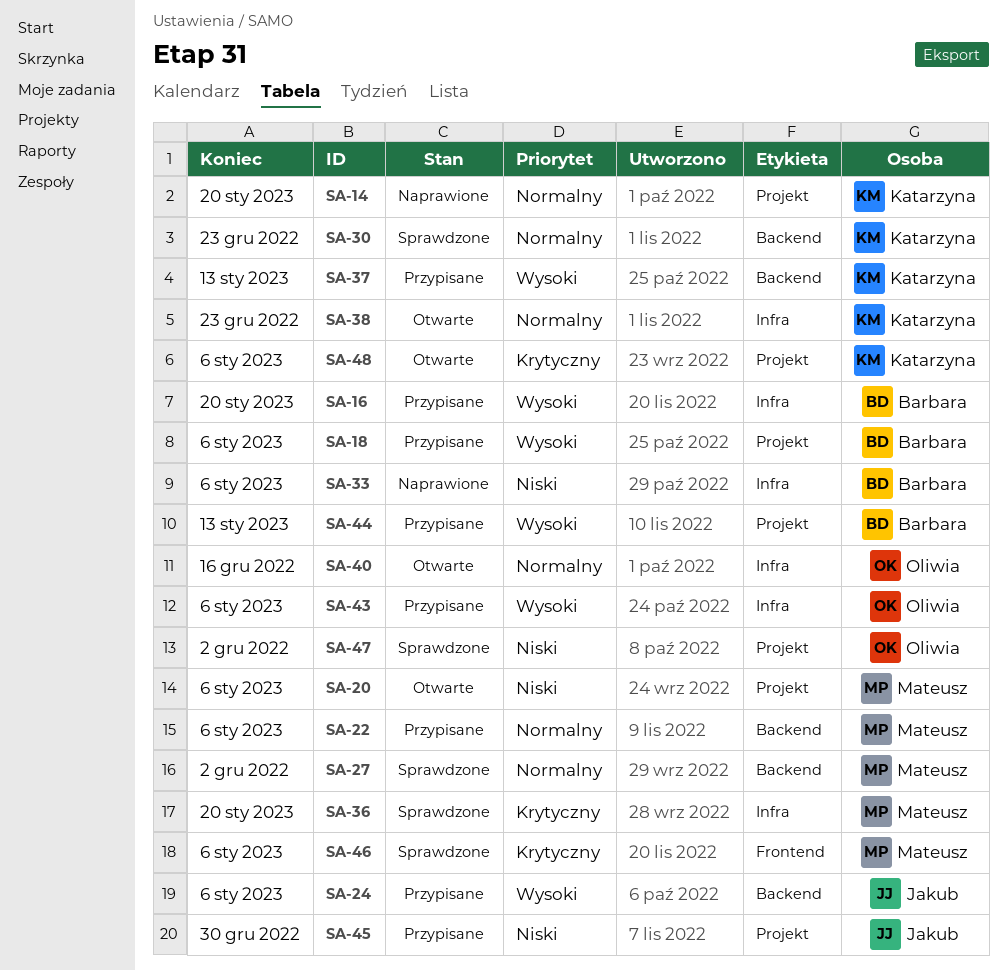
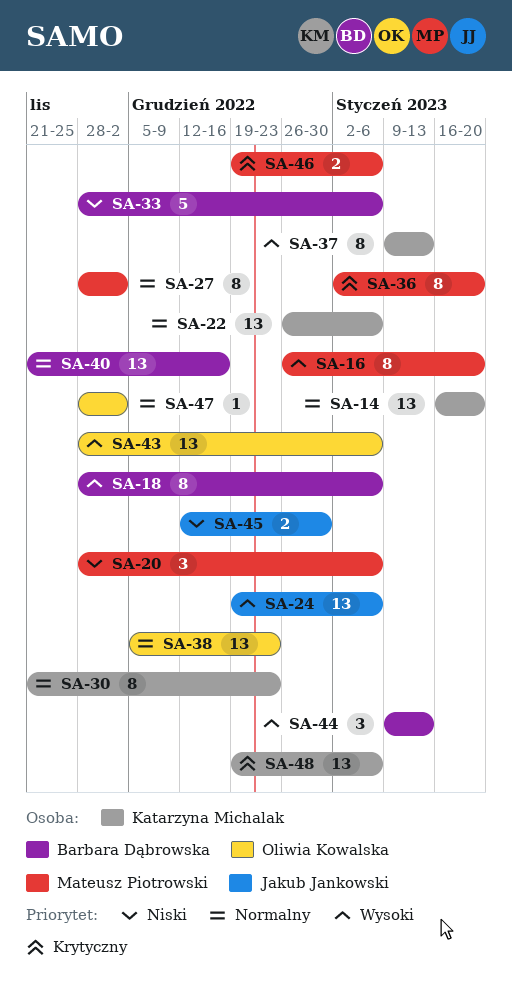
SA-16, owner: Barbara Dąbrowska -> Mateusz Piotrowski
SA-22, owner: Mateusz Piotrowski -> Katarzyna Michalak
SA-38, owner: Katarzyna Michalak -> Oliwia Kowalska
SA-40, owner: Oliwia Kowalska -> Barbara Dąbrowska
SA-47, priority: Niski -> Normalny

